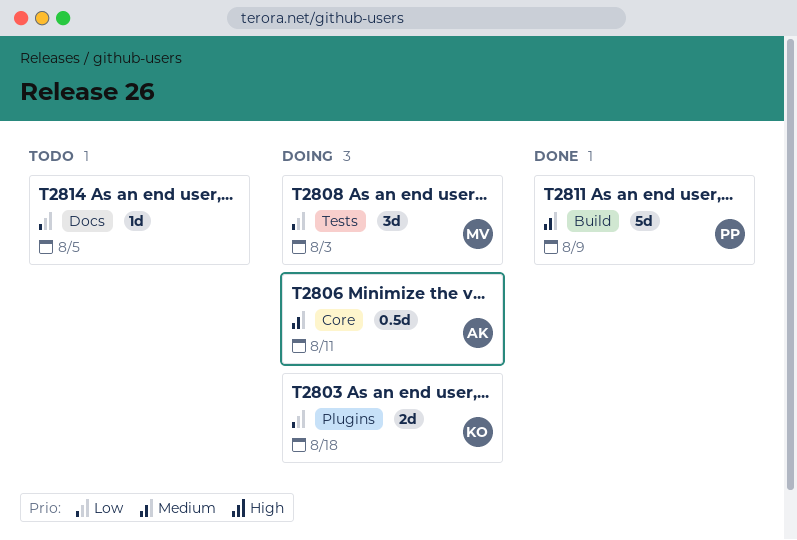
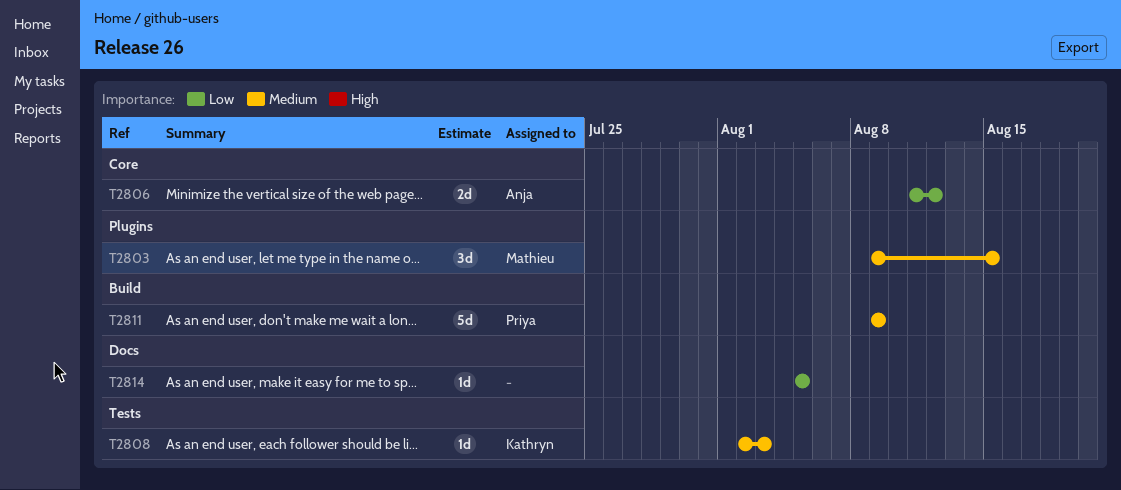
T2803, owner: Kathryn -> Mathieu
T2803, priority: Low -> Medium
T2803, estimate: 2d -> 3d
T2803, due: Aug 18 -> Aug 15
T2806, priority: Medium -> Low
T2806, estimate: 0.5d -> 2d
T2806, due: Aug 11 -> Aug 12
T2808, owner: Mathieu -> Kathryn
T2808, priority: Low -> Medium
T2808, estimate: 3d -> 1d

